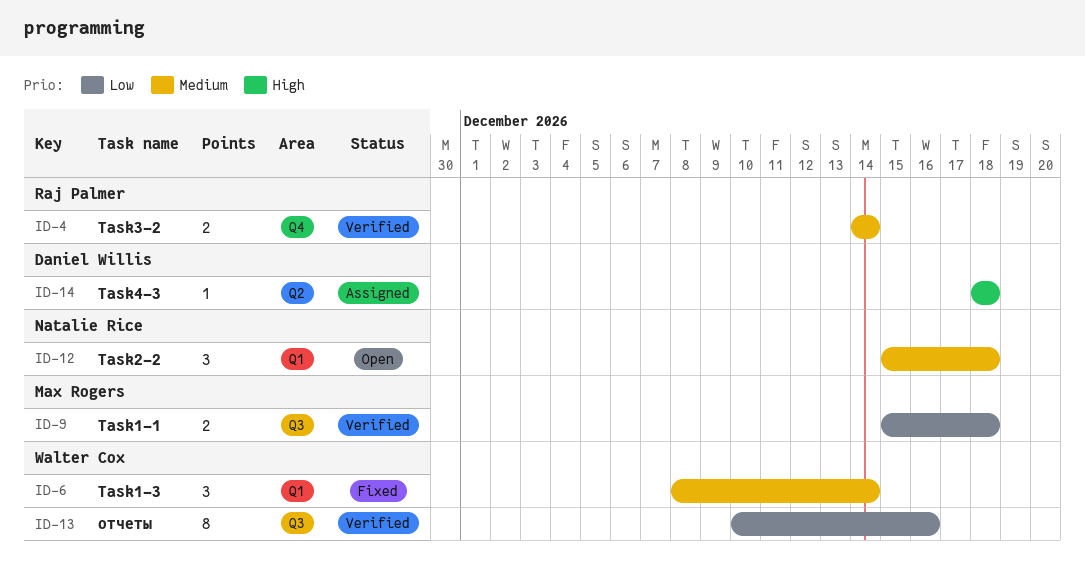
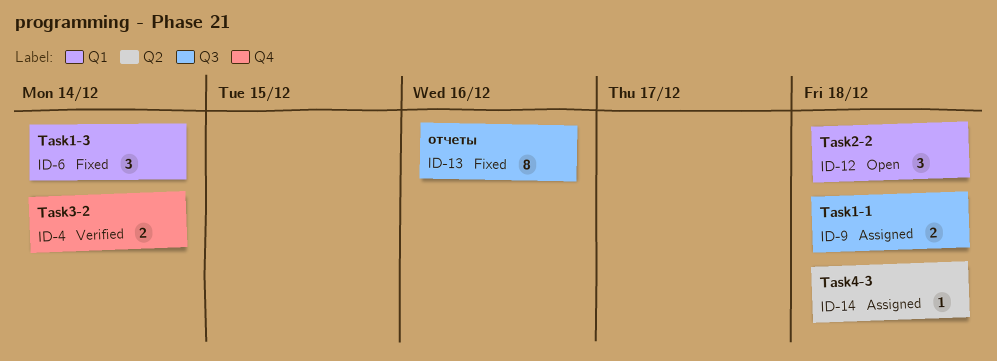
ID-9, status: Verified -> Assigned
ID-13, status: Verified -> Fixed

